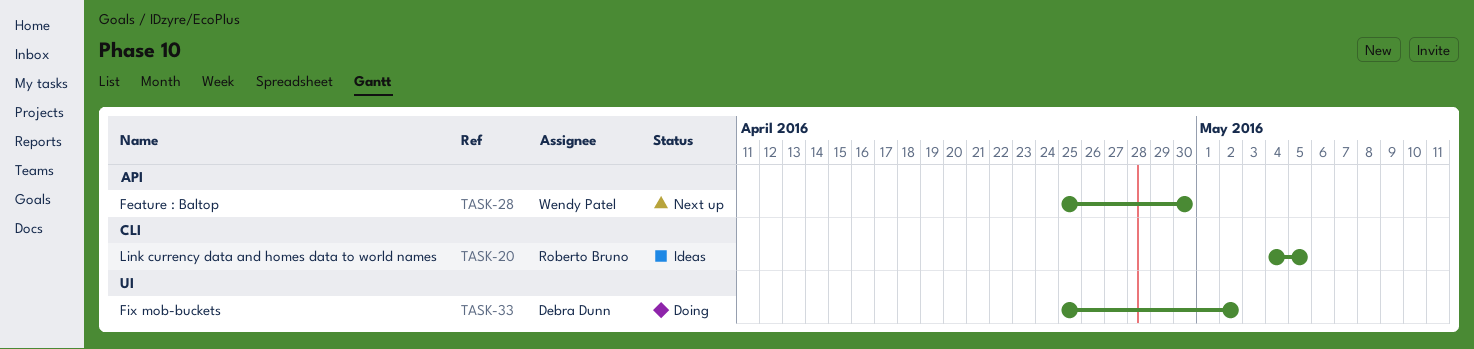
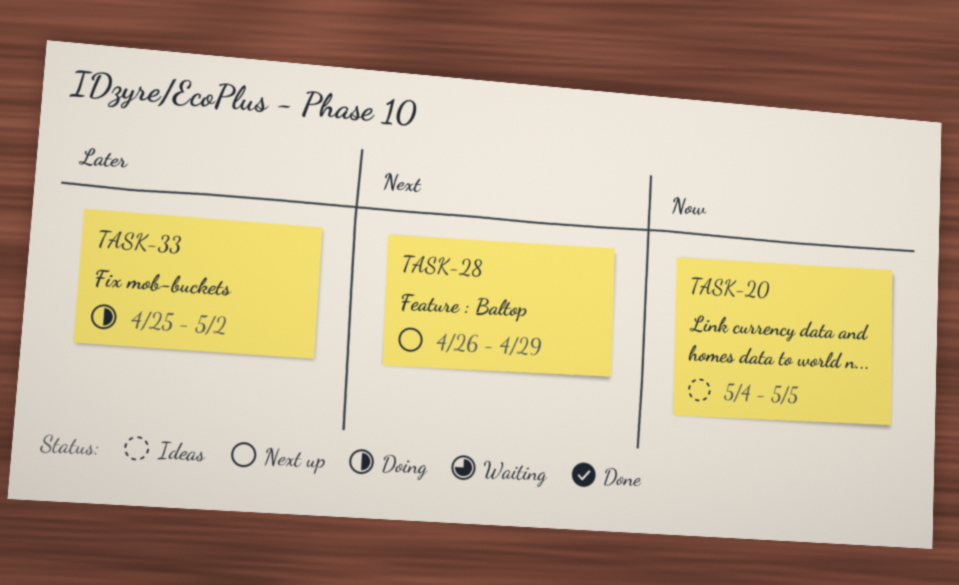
TASK-28, start: Apr 25 -> Apr 26
TASK-28, due: Apr 30 -> Apr 29

